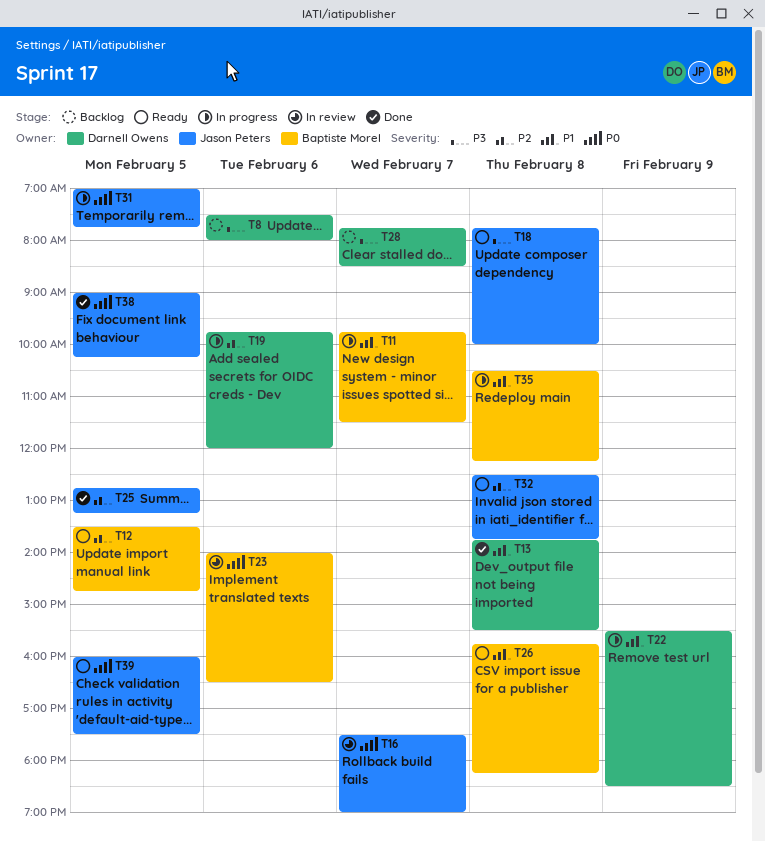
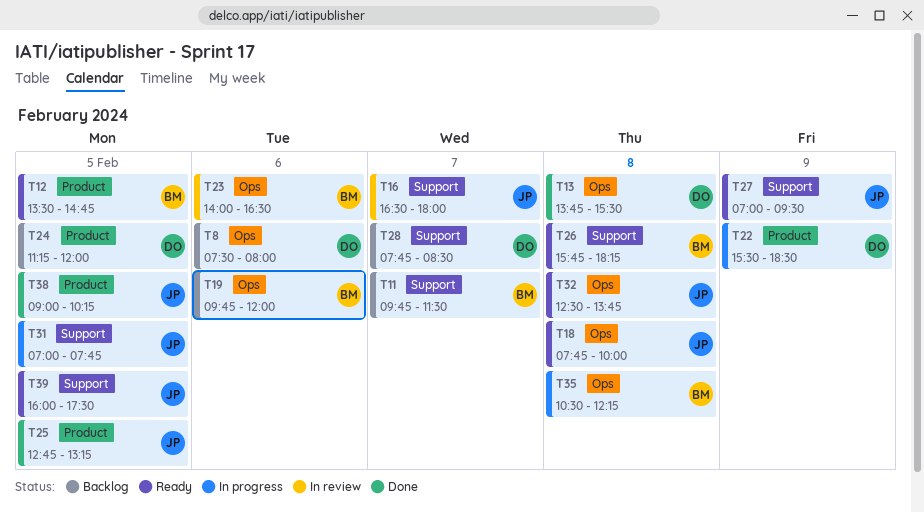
T11, status: In progress -> Backlog
T16, begins: 17:30 -> 16:30
T16, ends: 19:00 -> 18:00
T19, status: In progress -> Backlog
T19, owner: Darnell Owens -> Baptiste Morel
T24: none -> present
T27: none -> present

